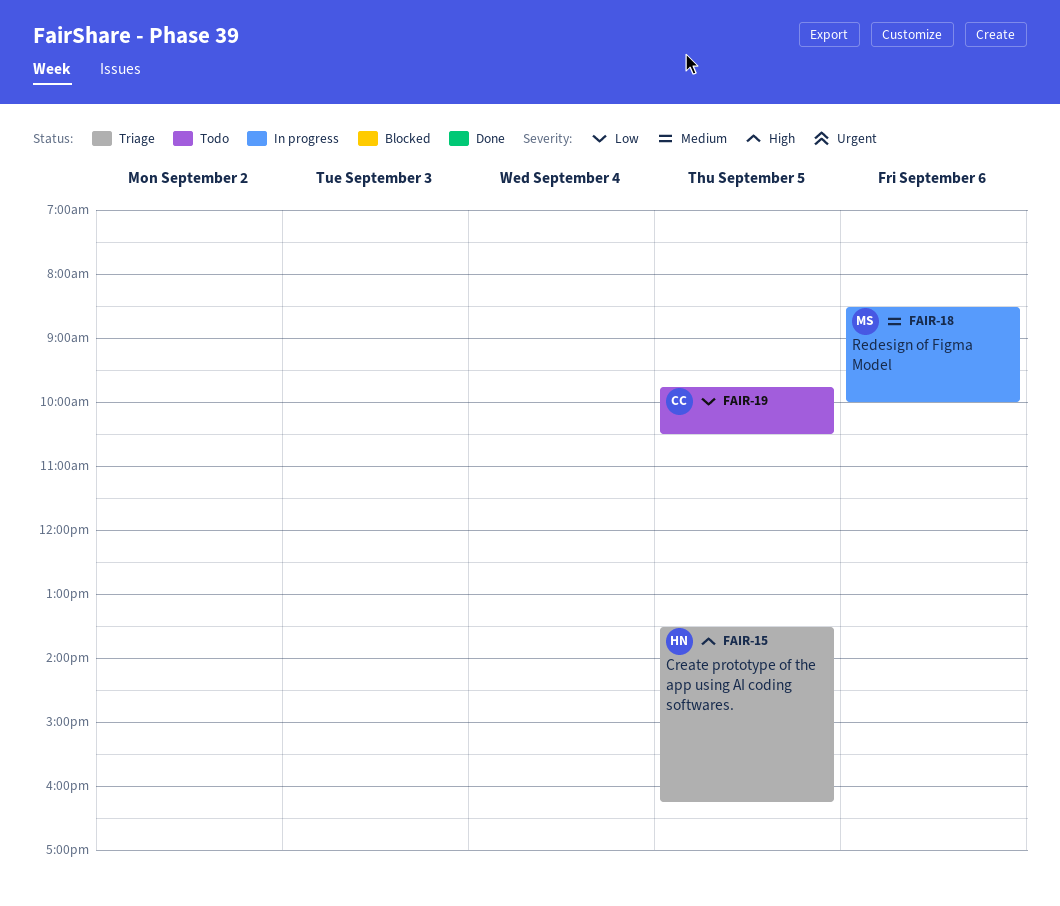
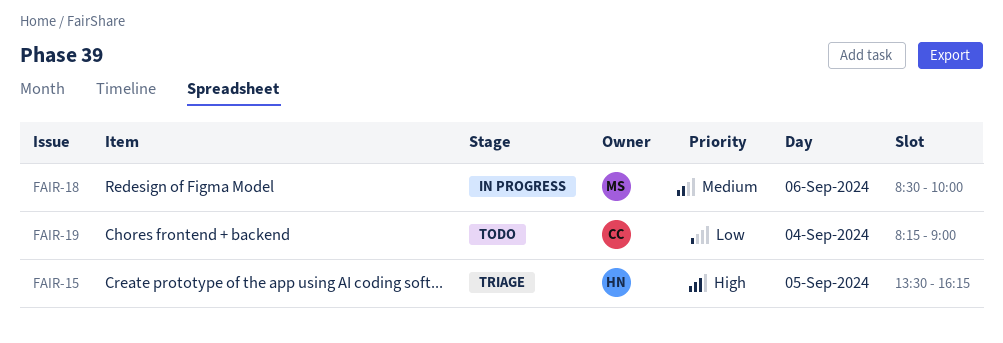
FAIR-19, day: Sep 5 -> Sep 4
FAIR-19, begins: 09:45 -> 08:15
FAIR-19, ends: 10:30 -> 09:00

